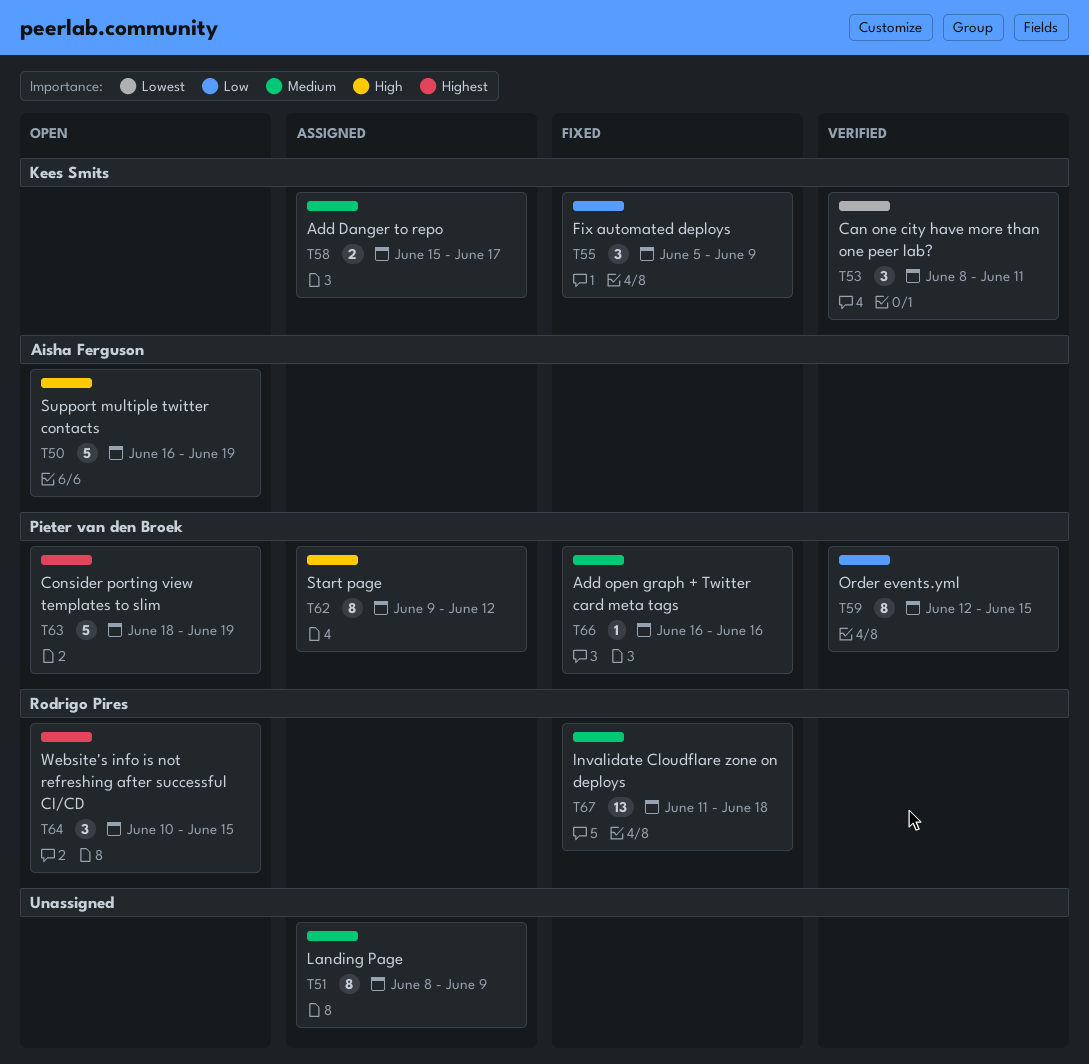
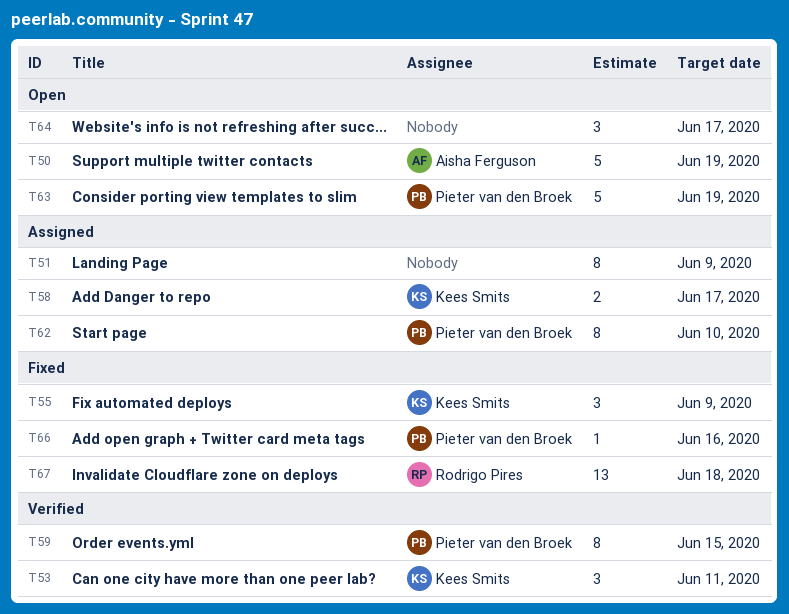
T62, due: Jun 12 -> Jun 10
T64, owner: Rodrigo Pires -> none
T64, due: Jun 15 -> Jun 17

